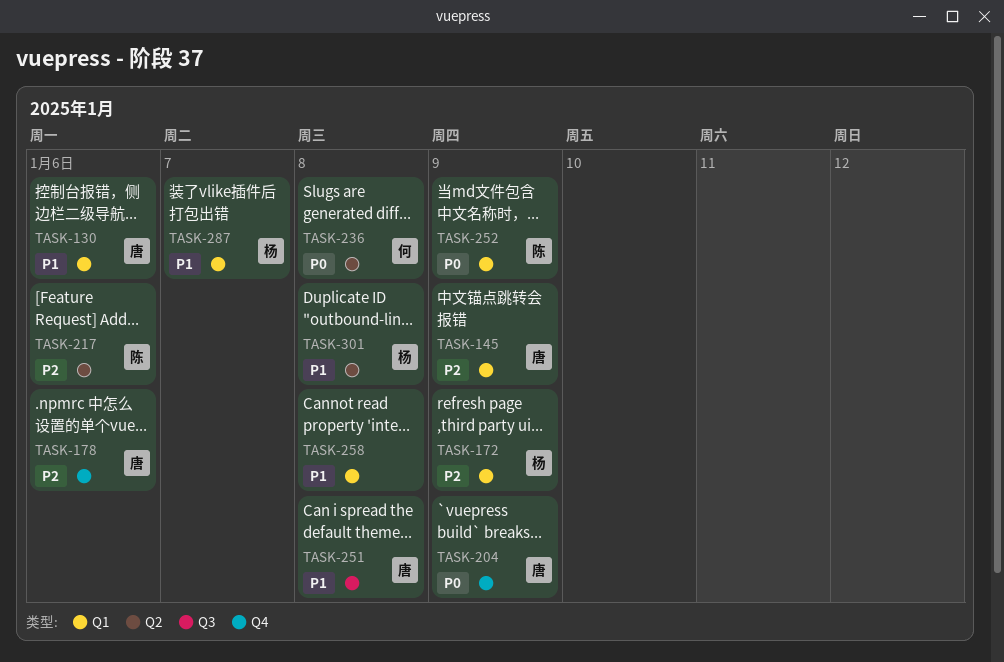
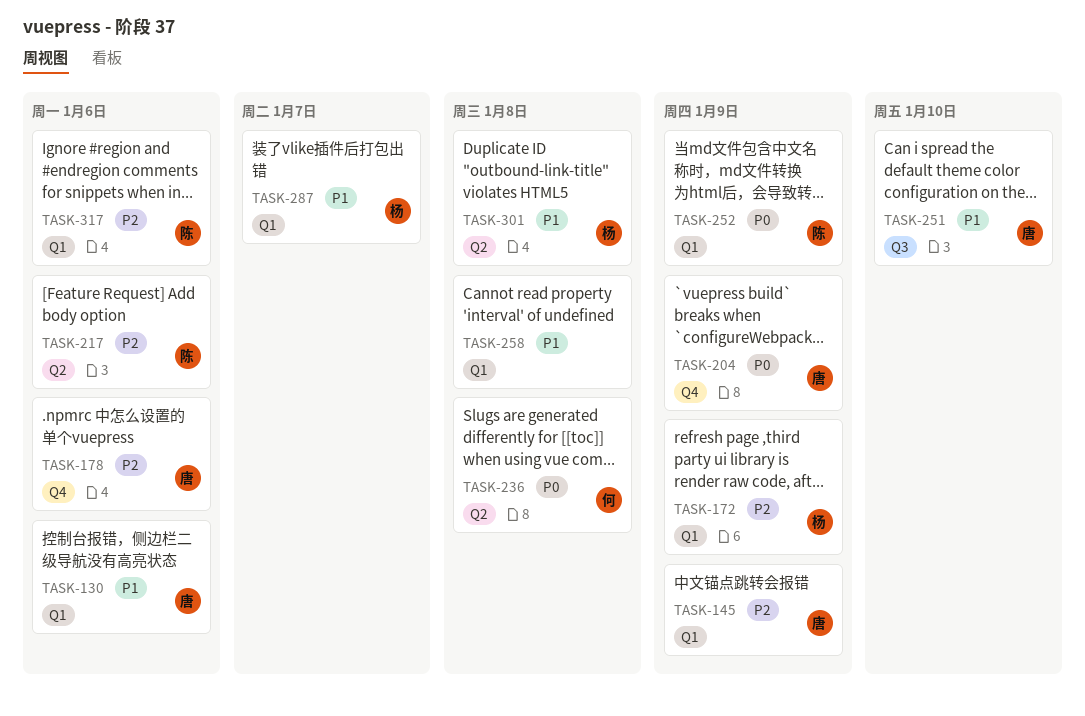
TASK-251, due: Jan 8 -> Jan 10
TASK-317: none -> present

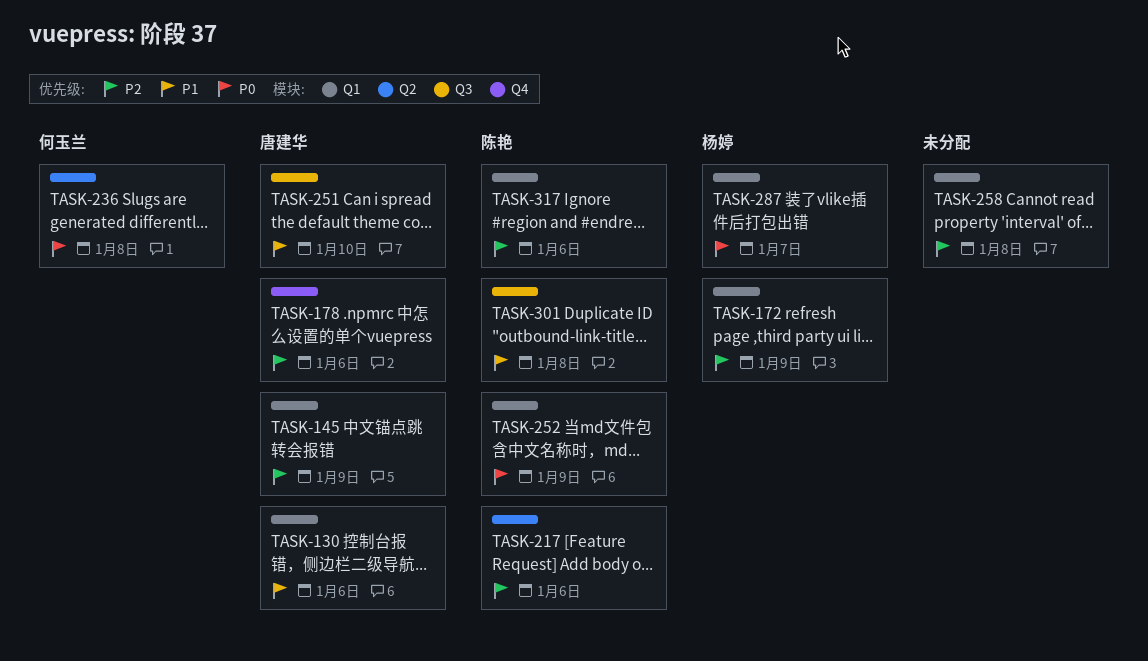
TASK-204: present -> none
TASK-258, priority: P1 -> P2
TASK-287, priority: P1 -> P0
TASK-301, owner: 杨婷 -> 陈艳
TASK-301, label: Q2 -> Q3

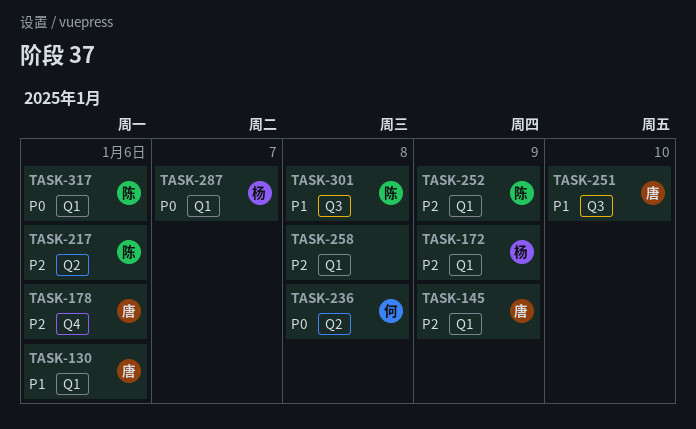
TASK-252, priority: P0 -> P2
TASK-317, priority: P2 -> P0

